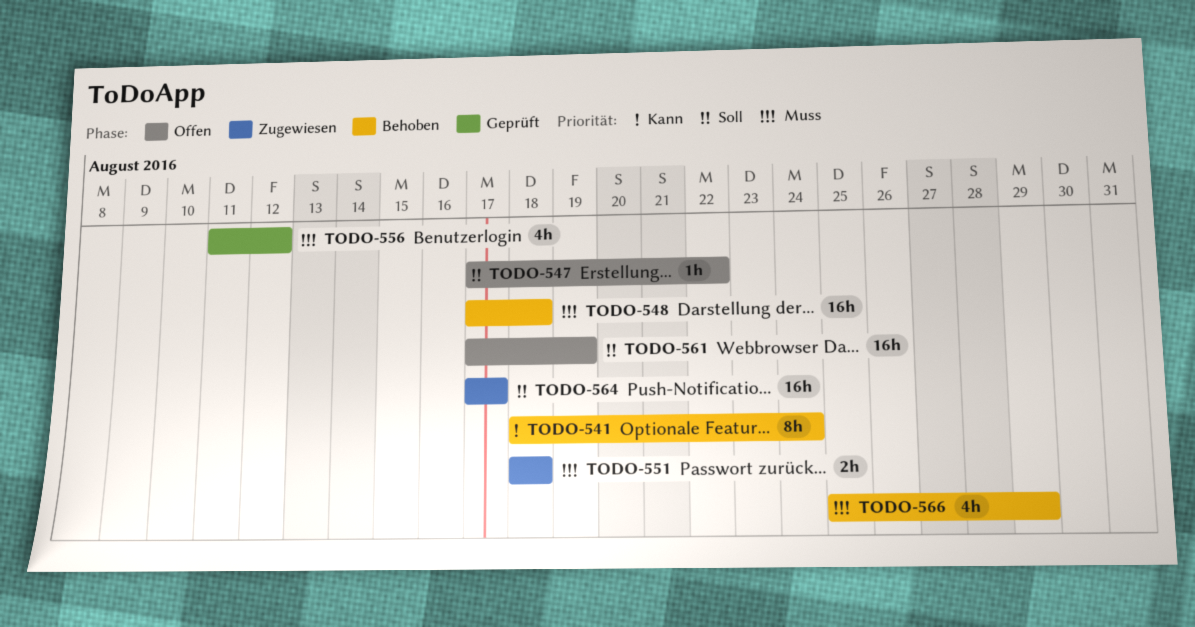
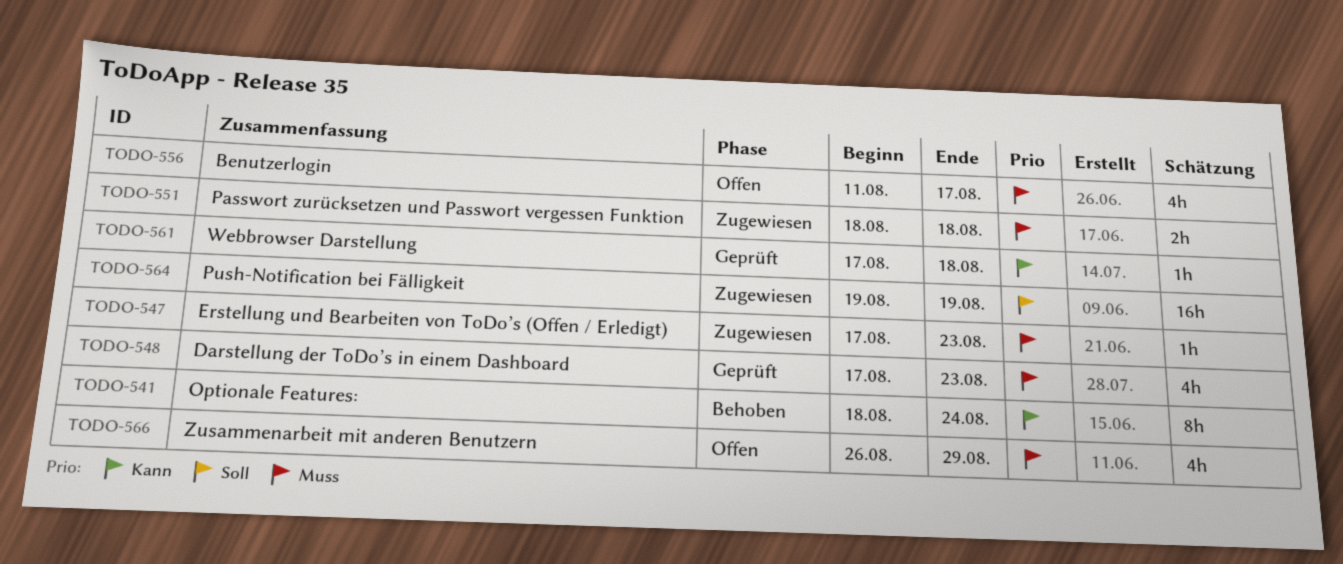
TODO-547, status: Offen -> Zugewiesen
TODO-547, priority: Soll -> Muss
TODO-547, due: Aug 22 -> Aug 23
TODO-548, status: Behoben -> Geprüft
TODO-548, estimate: 16h -> 4h
TODO-548, due: Aug 18 -> Aug 23
TODO-556, status: Geprüft -> Offen
TODO-556, due: Aug 12 -> Aug 17
TODO-561, status: Offen -> Geprüft
TODO-561, priority: Soll -> Kann
TODO-561, estimate: 16h -> 1h
TODO-561, due: Aug 19 -> Aug 18
TODO-564, start: Aug 17 -> Aug 19
TODO-564, due: Aug 17 -> Aug 19
TODO-566, status: Behoben -> Offen
TODO-566, start: Aug 25 -> Aug 26

